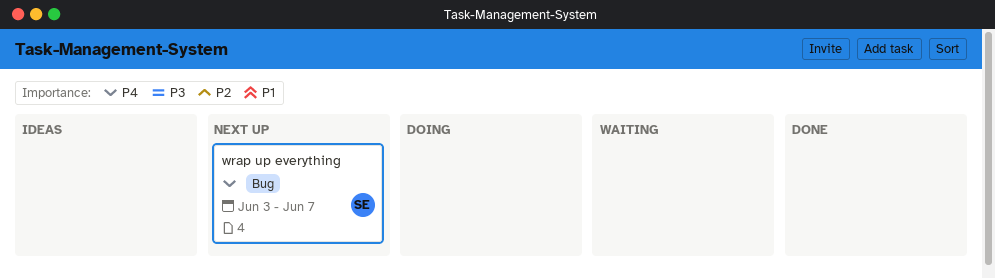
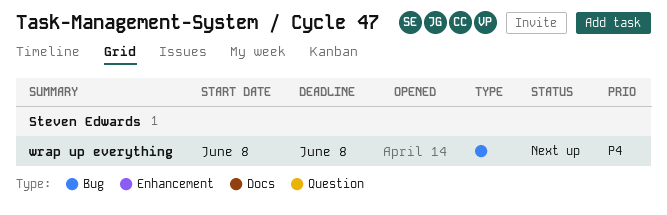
wrap up everything, start: Jun 3 -> Jun 8
wrap up everything, due: Jun 7 -> Jun 8

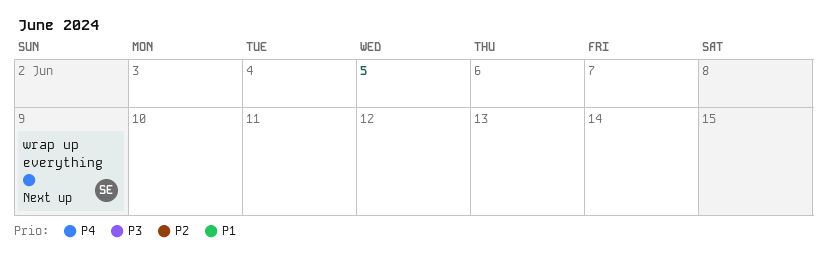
wrap up everything, due: Jun 8 -> Jun 9

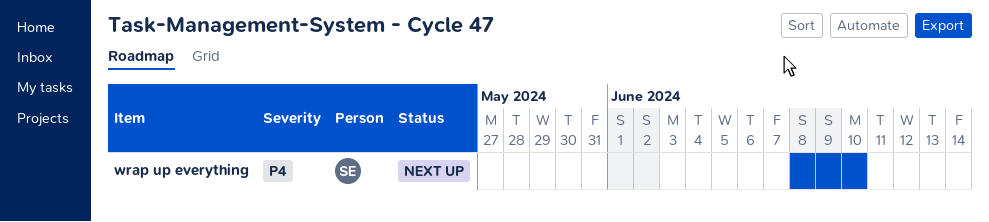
wrap up everything, due: Jun 9 -> Jun 10

